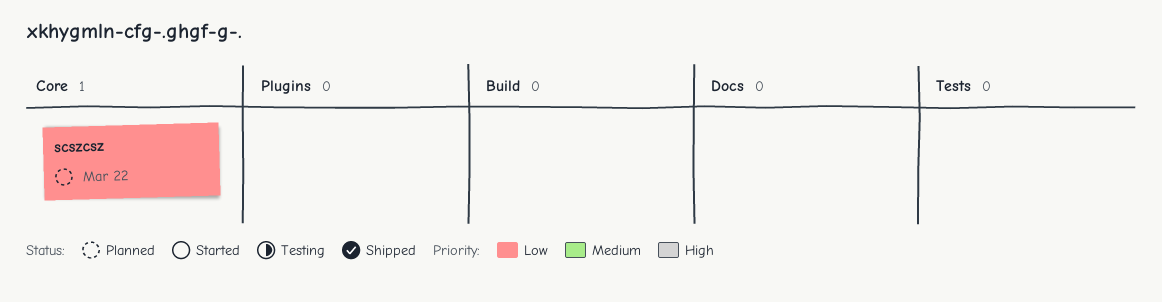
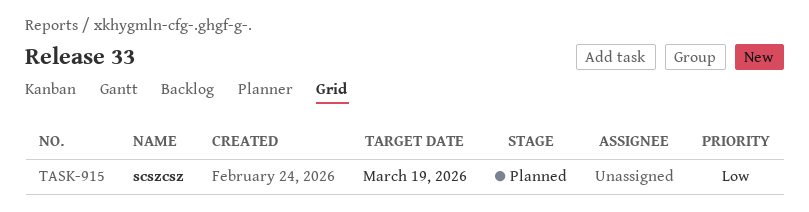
scszcsz, due: Mar 22 -> Mar 19

